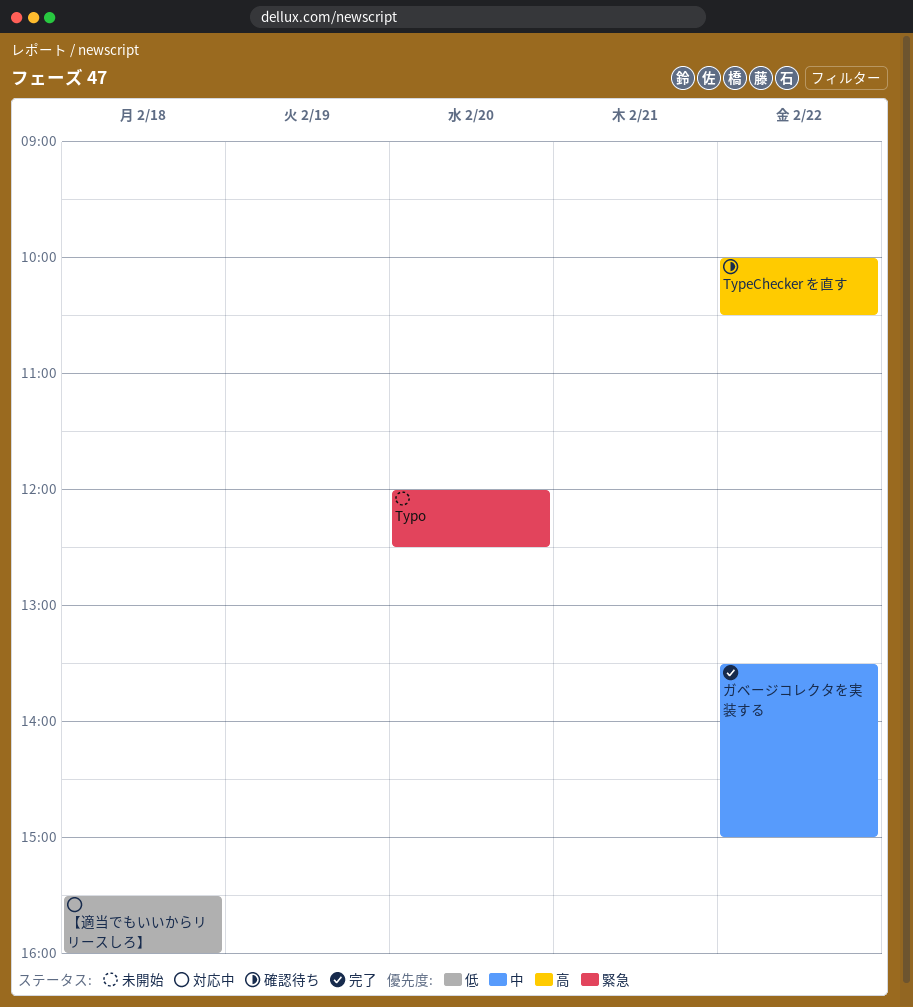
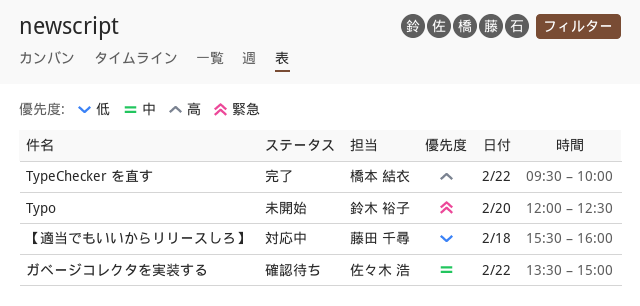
TypeChecker を直す, status: 確認待ち -> 完了
TypeChecker を直す, begins: 10:00 -> 09:30
TypeChecker を直す, ends: 10:30 -> 10:00
ガベージコレクタを実装する, status: 完了 -> 確認待ち

